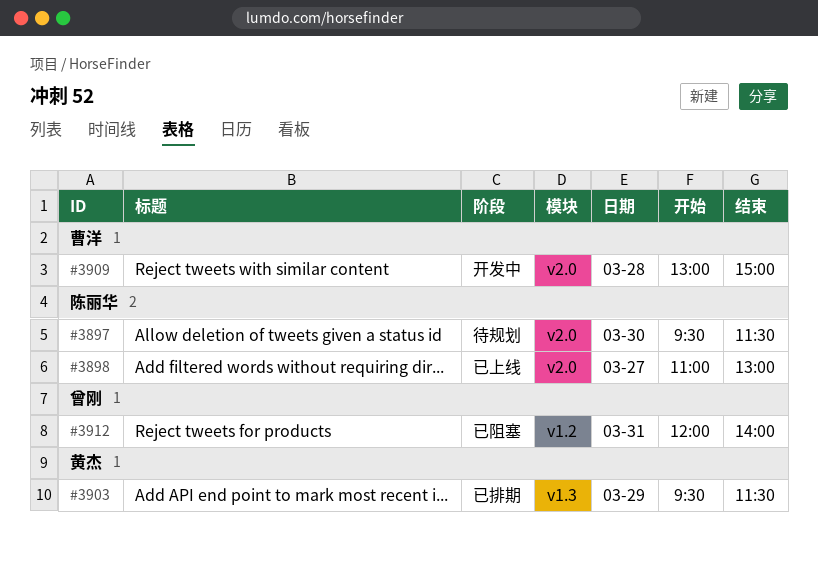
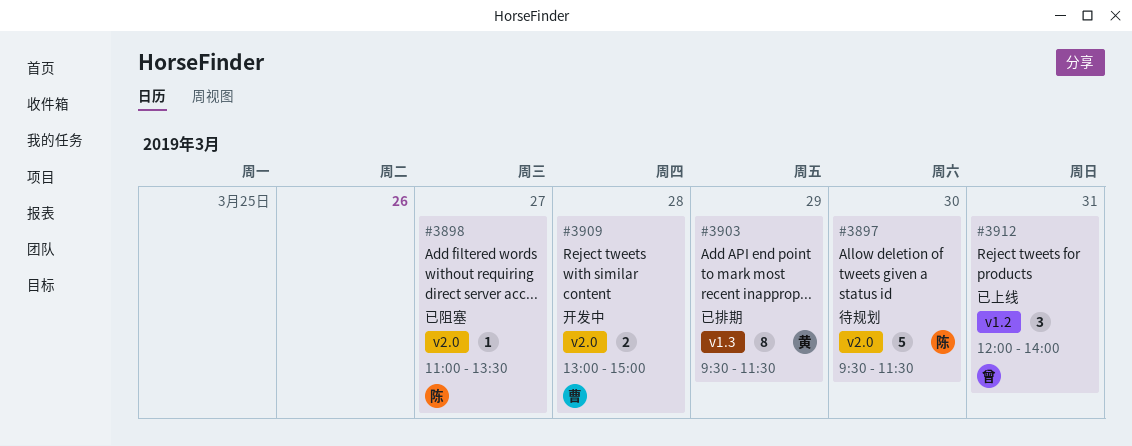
#3898, status: 已上线 -> 已阻塞
#3898, ends: 13:00 -> 13:30
#3912, status: 已阻塞 -> 已上线

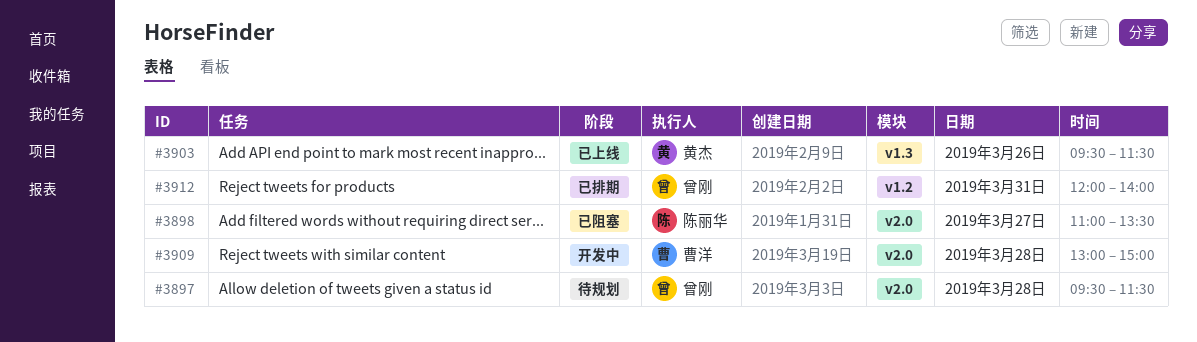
#3897, owner: 陈丽华 -> 曾刚
#3897, day: Mar 30 -> Mar 28
#3903, status: 已排期 -> 已上线
#3903, day: Mar 29 -> Mar 26
#3912, status: 已上线 -> 已排期

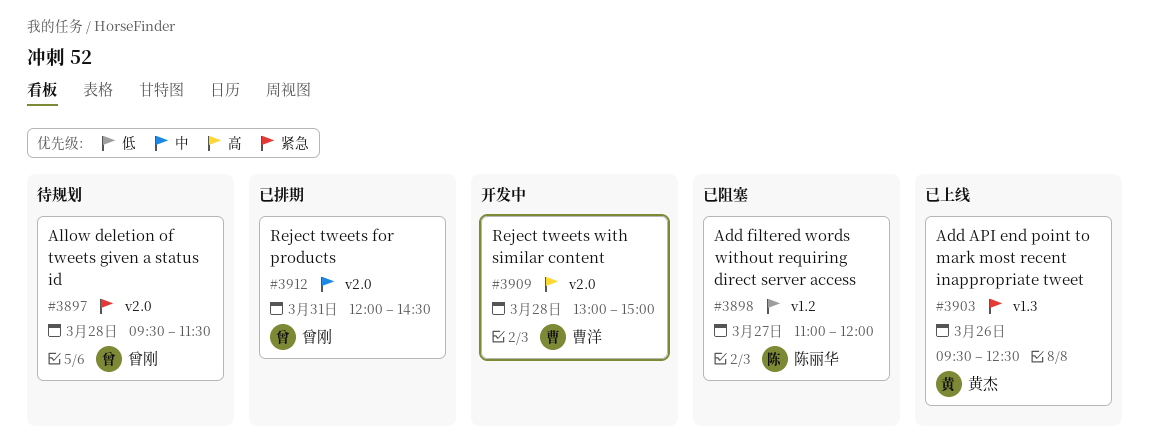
#3898, label: v2.0 -> v1.2
#3898, ends: 13:30 -> 12:00
#3903, ends: 11:30 -> 12:30
#3912, label: v1.2 -> v2.0
#3912, ends: 14:00 -> 14:30

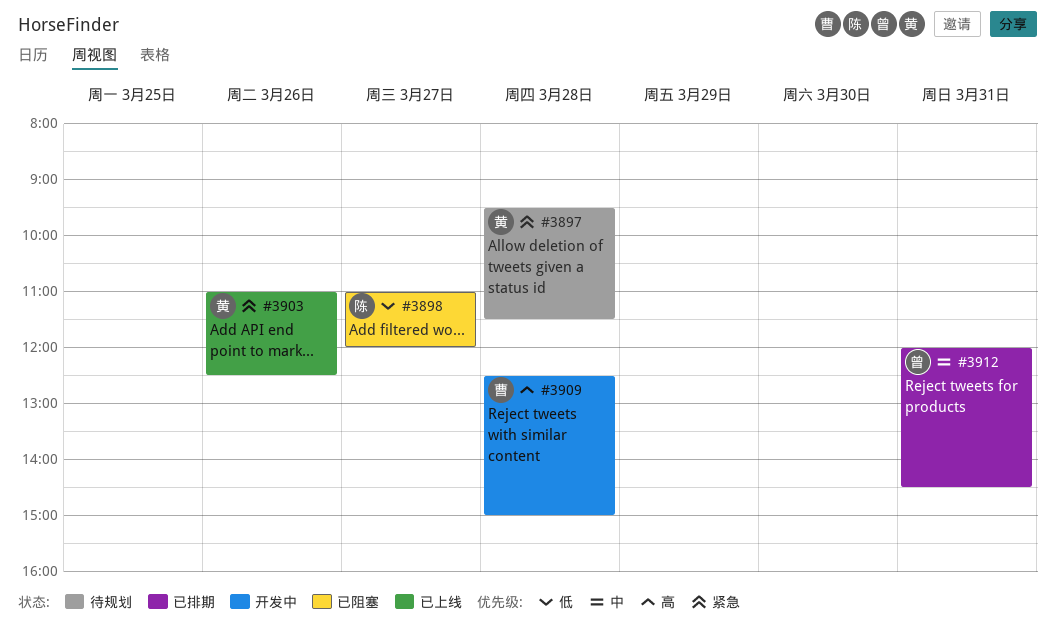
#3897, owner: 曾刚 -> 黄杰
#3903, begins: 09:30 -> 11:00
#3909, begins: 13:00 -> 12:30

